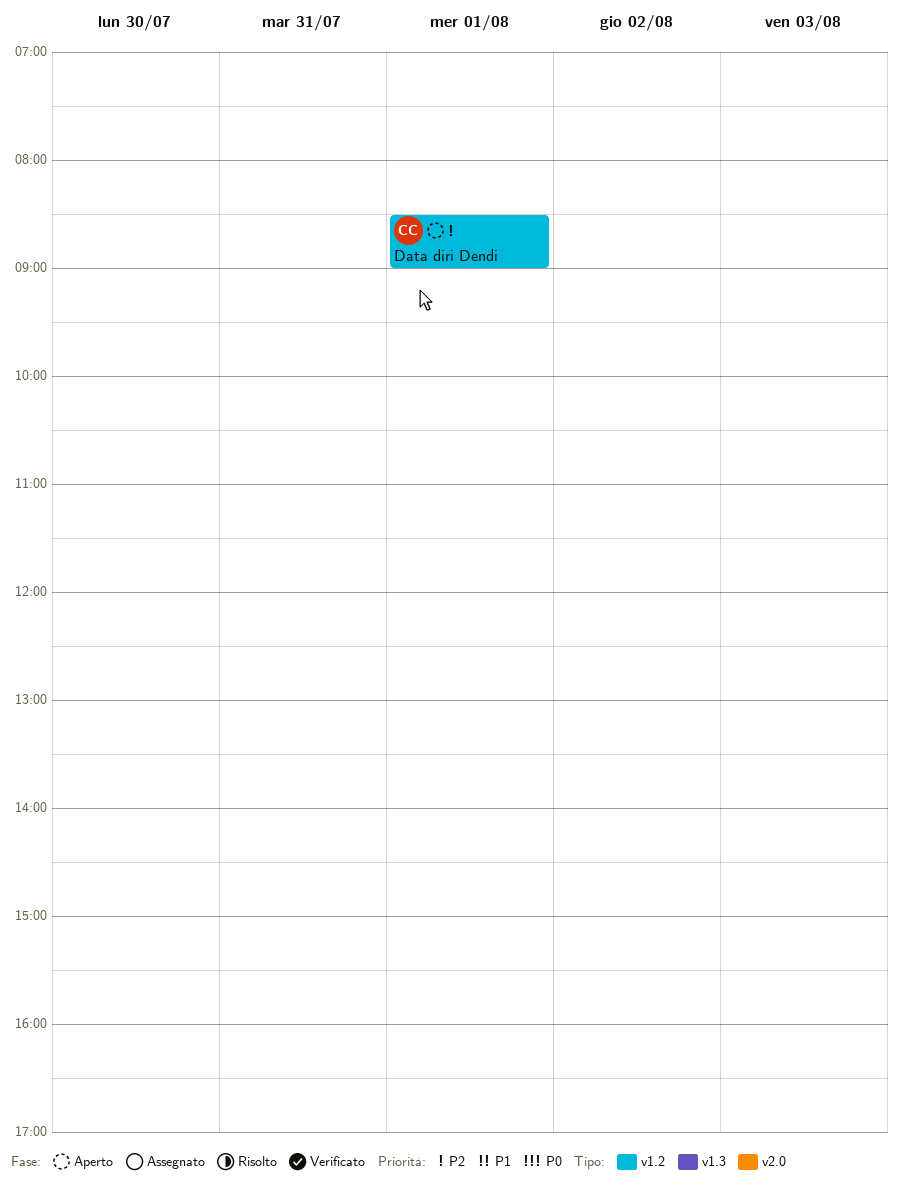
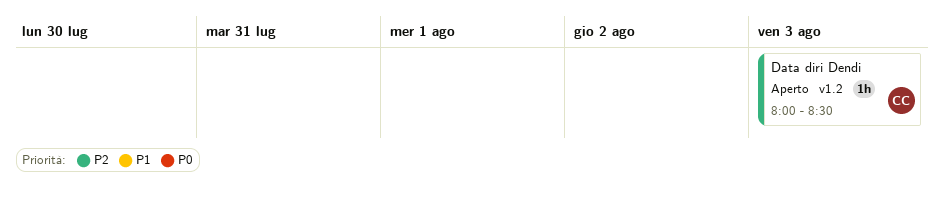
Data diri Dendi, day: Aug 1 -> Aug 3
Data diri Dendi, begins: 08:30 -> 08:00
Data diri Dendi, ends: 09:00 -> 08:30

